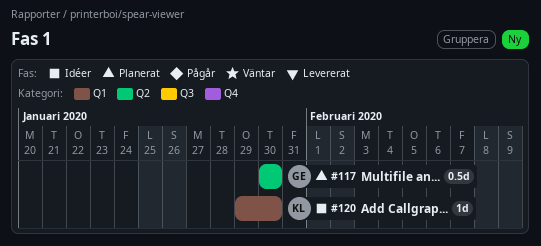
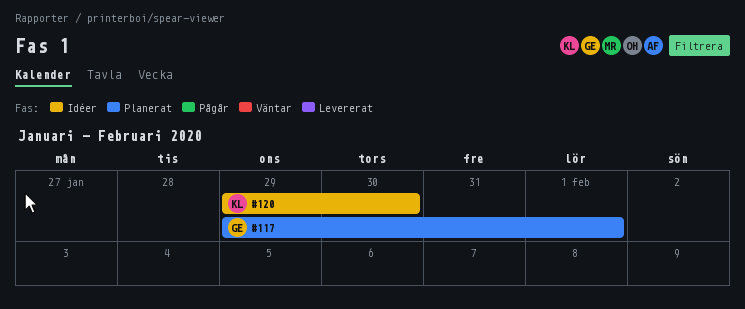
#117, start: Jan 30 -> Jan 29
#117, due: Jan 30 -> Feb 1

